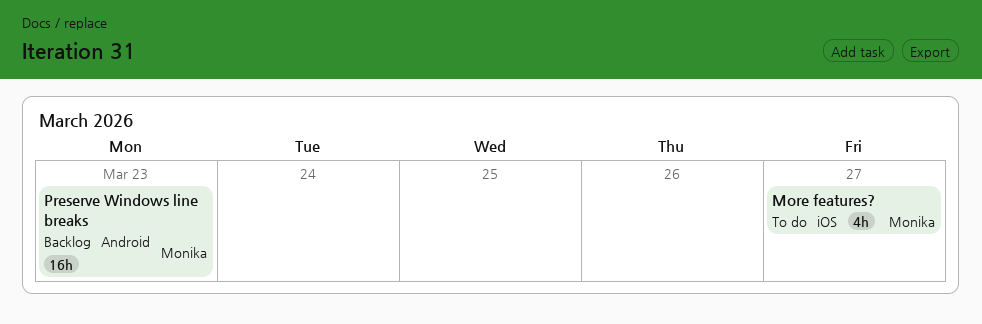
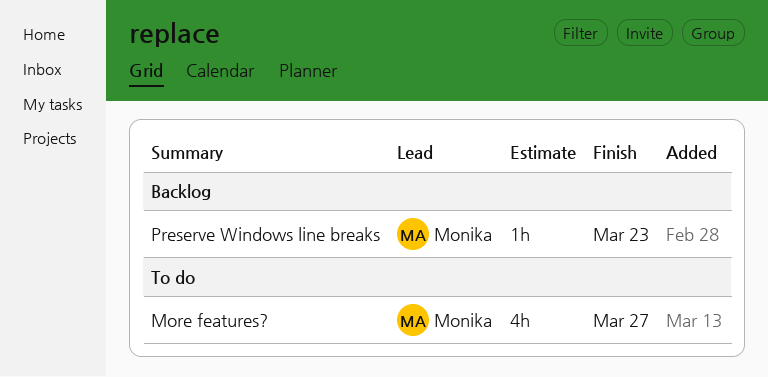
Preserve Windows line breaks, estimate: 16h -> 1h

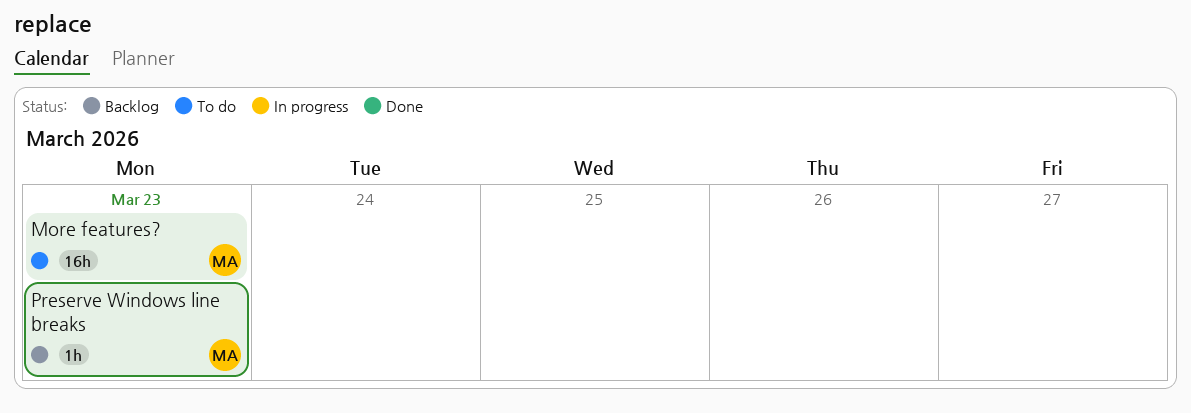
More features?, estimate: 4h -> 16h
More features?, due: Mar 27 -> Mar 23

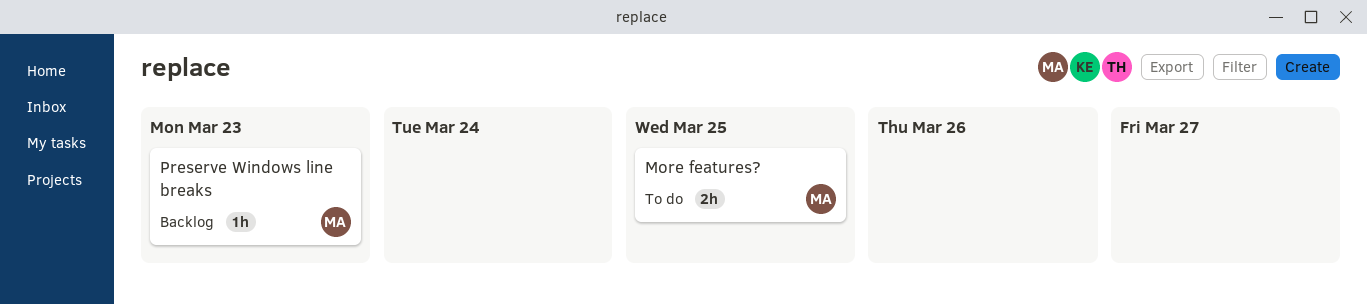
More features?, estimate: 16h -> 2h
More features?, due: Mar 23 -> Mar 25

